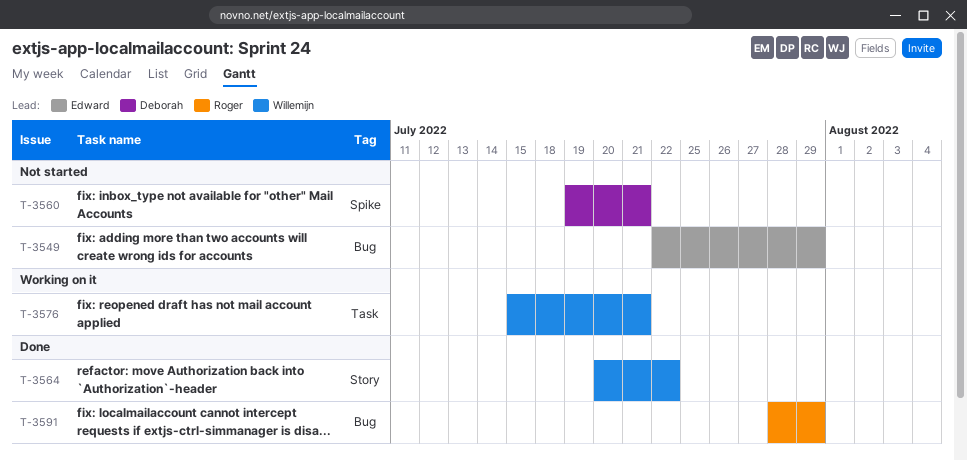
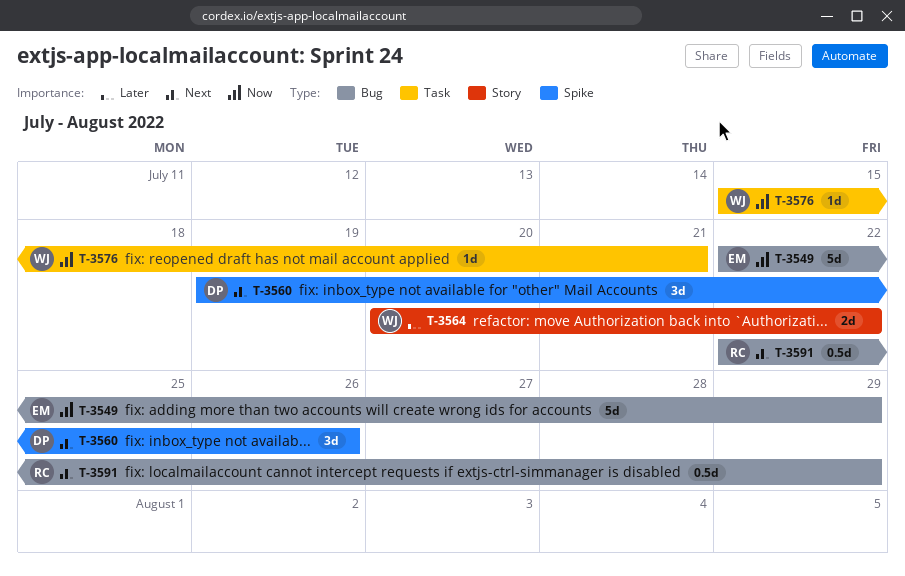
T-3560, due: Jul 21 -> Jul 26
T-3591, start: Jul 28 -> Jul 22

